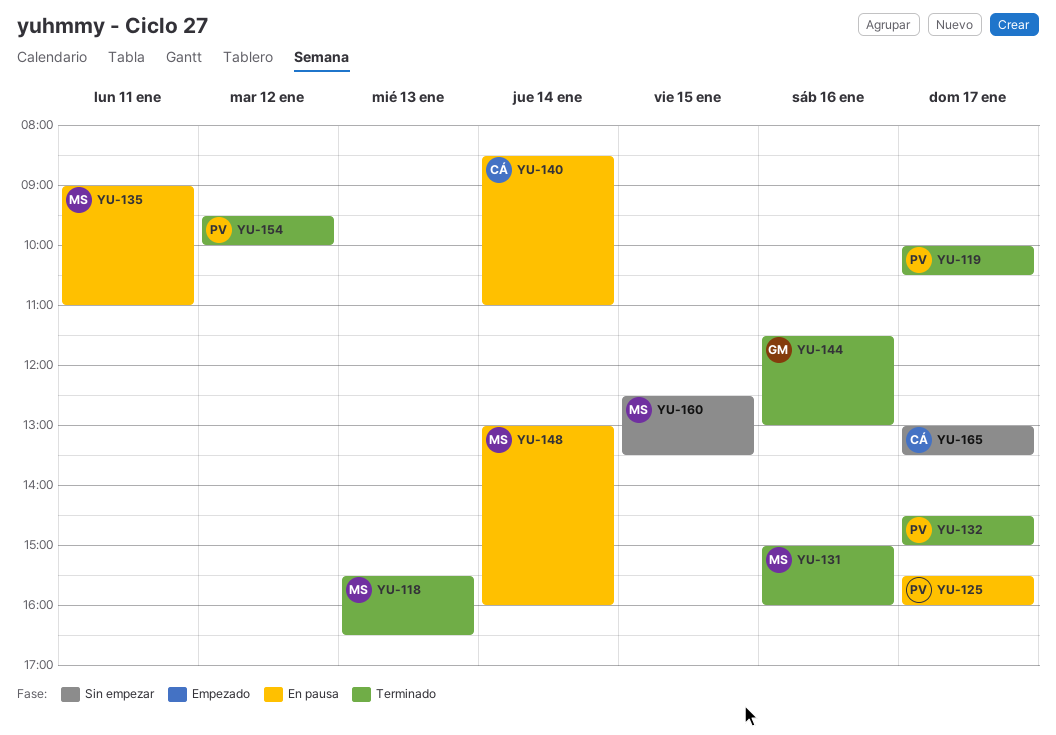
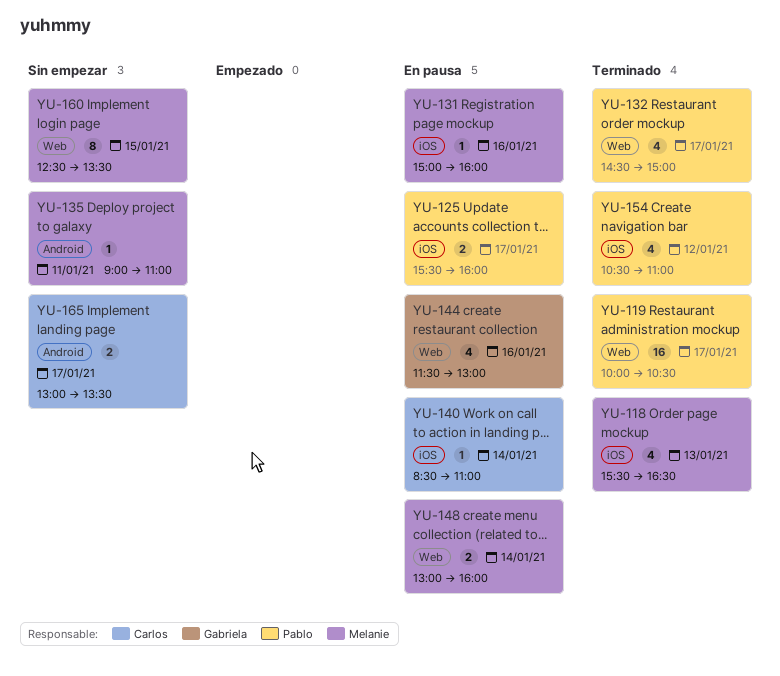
YU-131, status: Terminado -> En pausa
YU-135, status: En pausa -> Sin empezar
YU-144, status: Terminado -> En pausa
YU-154, begins: 09:30 -> 10:30
YU-154, ends: 10:00 -> 11:00

